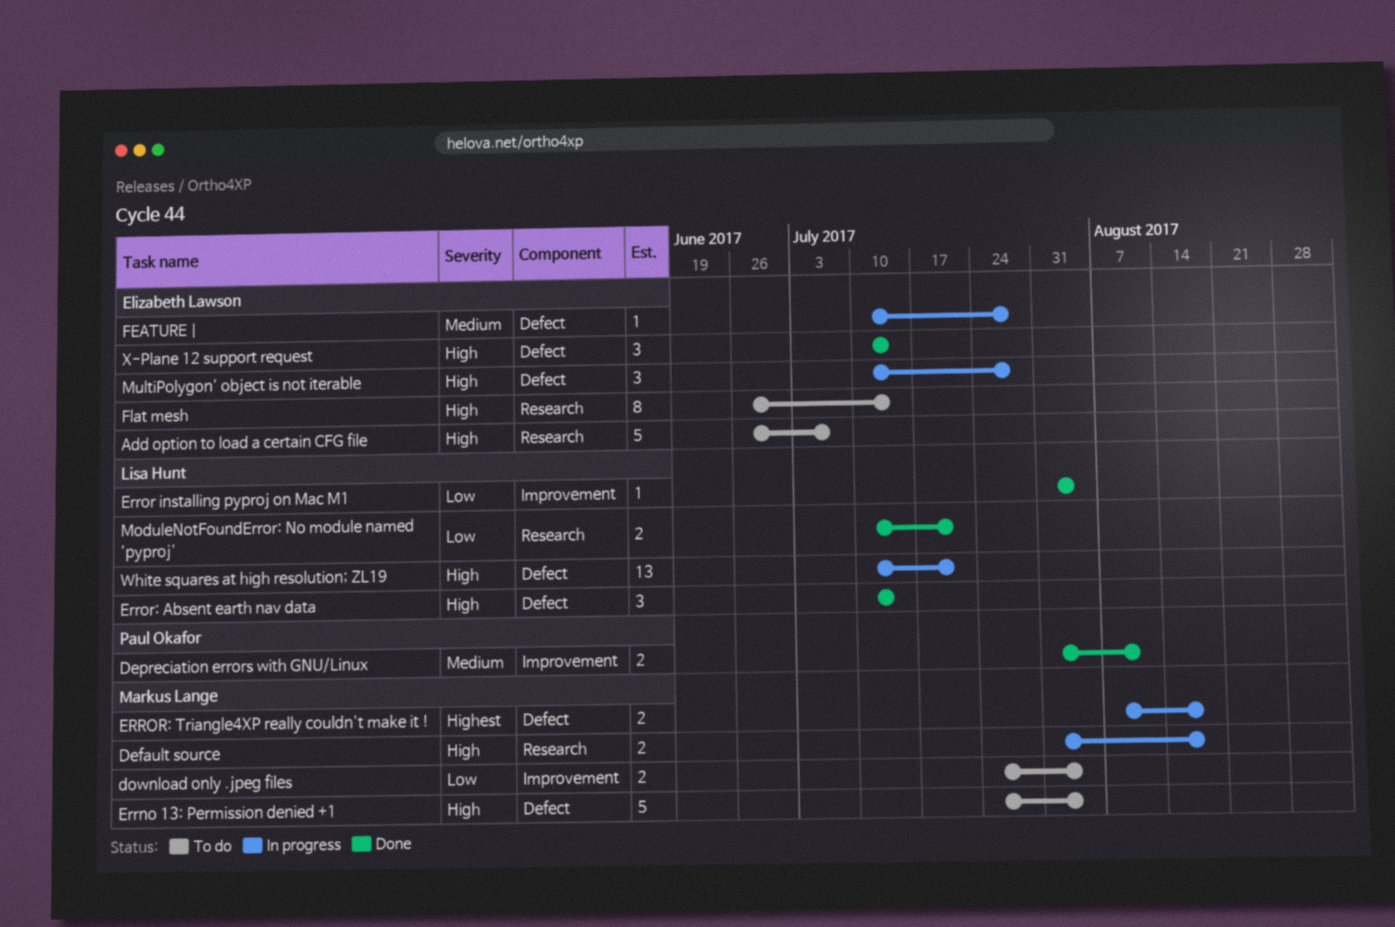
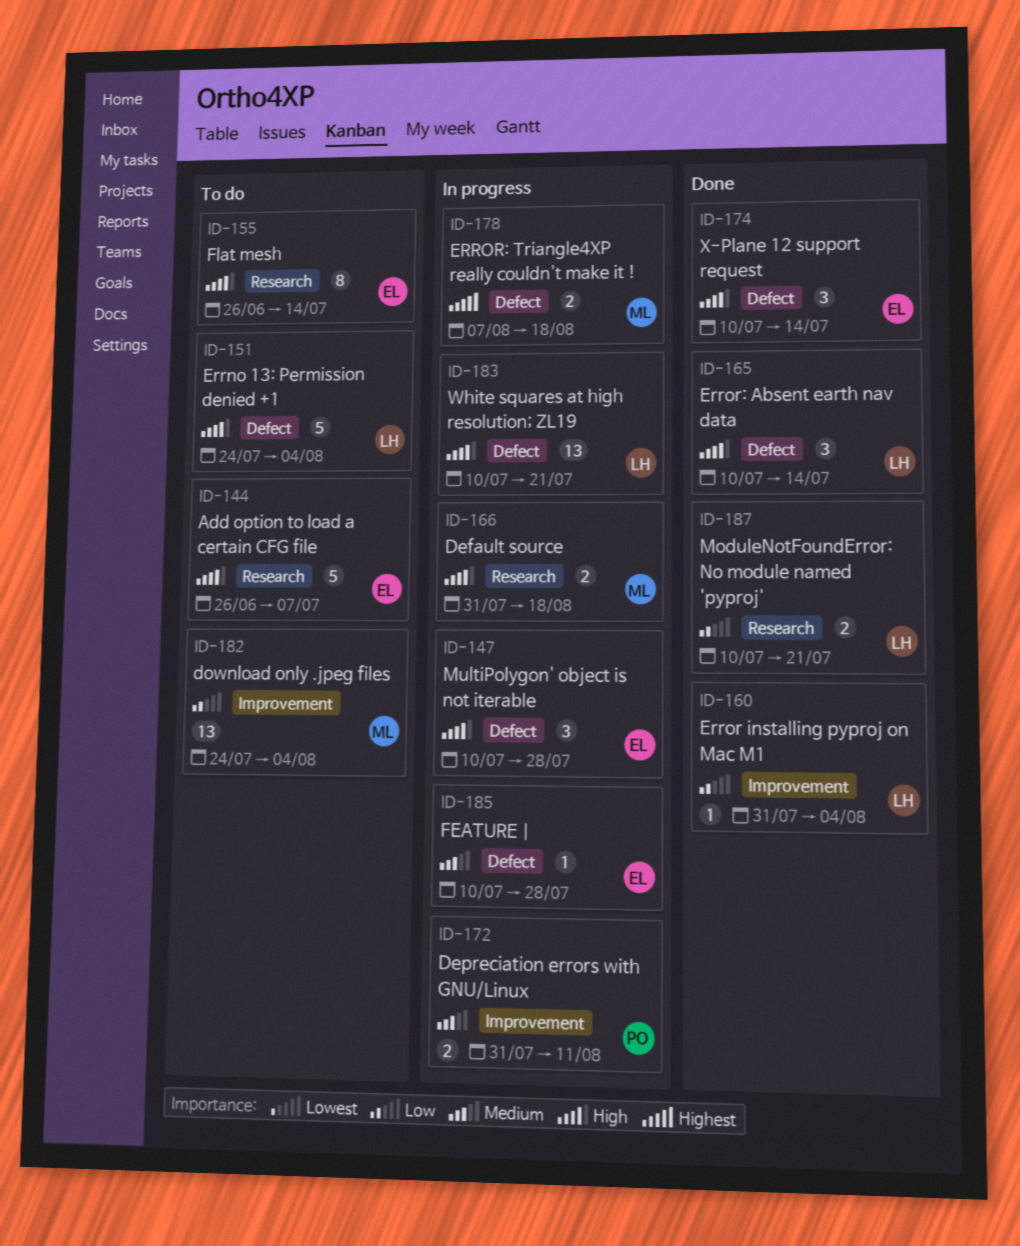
Depreciation errors with GNU/Linux, status: Done -> In progress
download only .jpeg files, estimate: 2 -> 13
Errno 13: Permission denied +1, owner: Markus Lange -> Lisa Hunt

